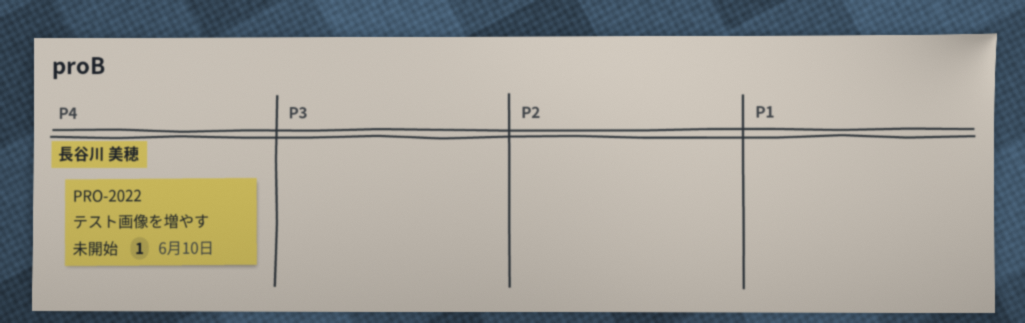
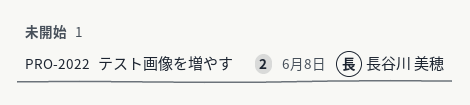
PRO-2022, estimate: 1 -> 2
PRO-2022, due: Jun 10 -> Jun 8

